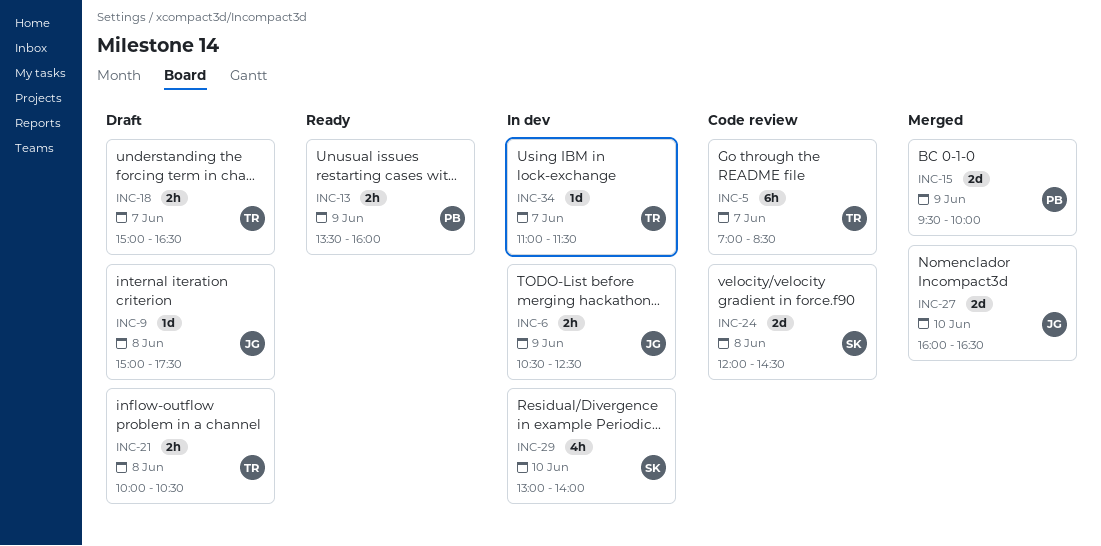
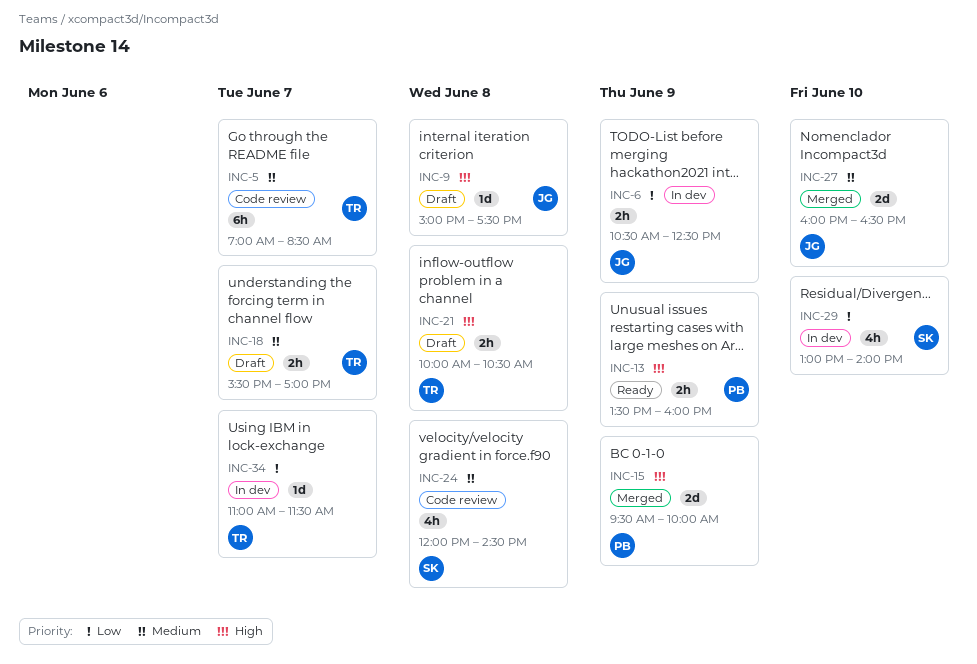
INC-18, begins: 15:00 -> 15:30
INC-18, ends: 16:30 -> 17:00
INC-24, estimate: 2d -> 4h

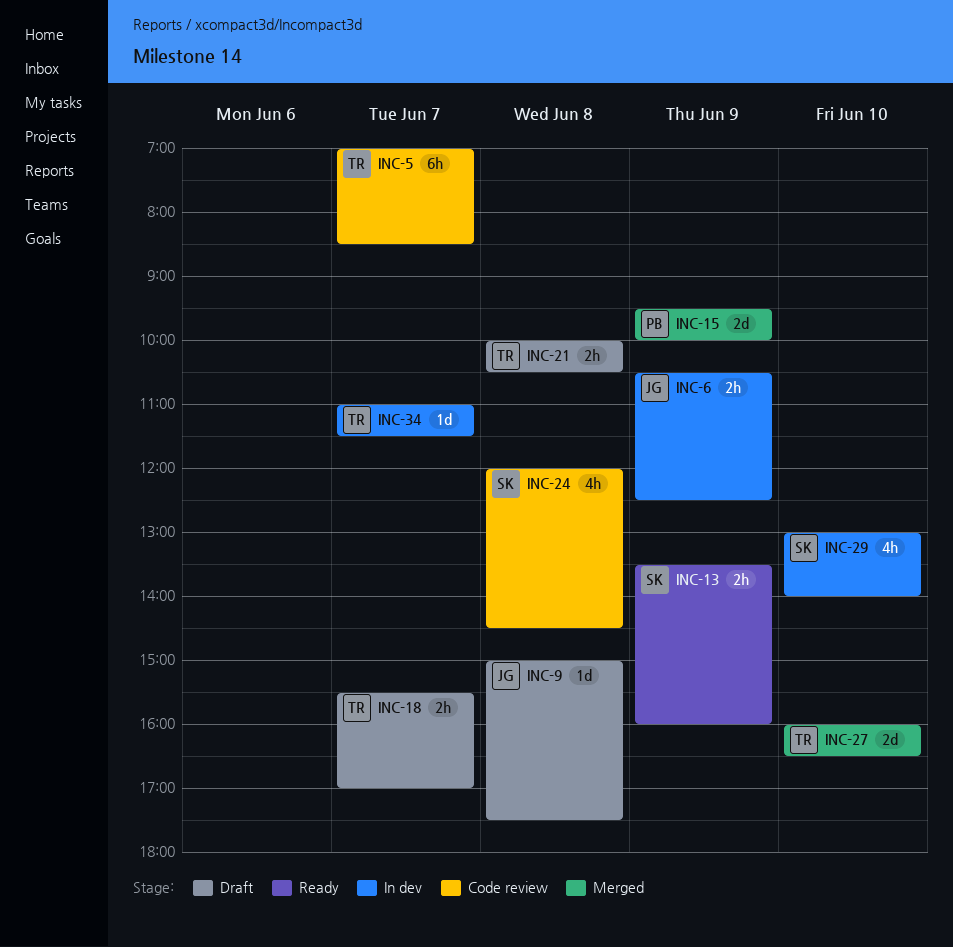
INC-13, owner: PB -> SK
INC-27, owner: JG -> TR

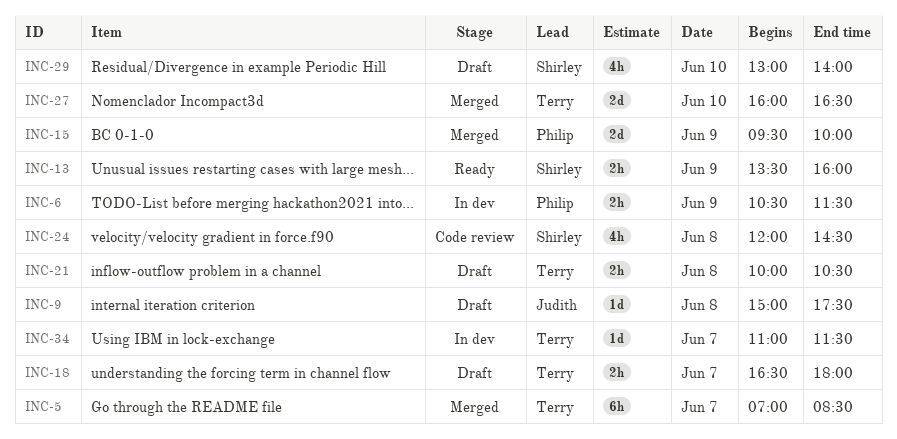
INC-5, status: Code review -> Merged
INC-6, owner: Judith -> Philip
INC-6, ends: 12:30 -> 11:30
INC-18, begins: 15:30 -> 16:30
INC-18, ends: 17:00 -> 18:00
INC-29, status: In dev -> Draft

